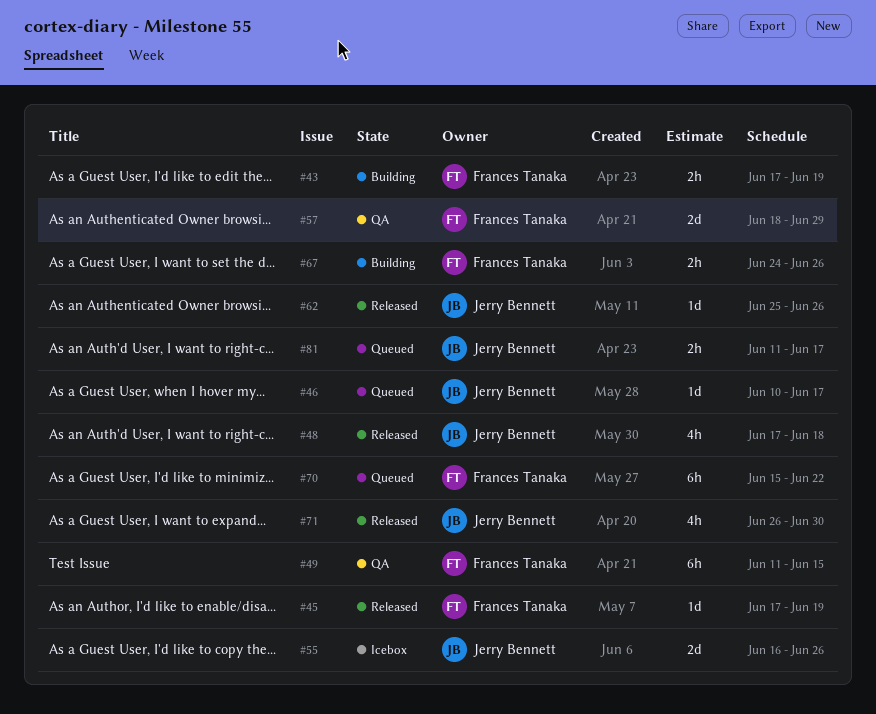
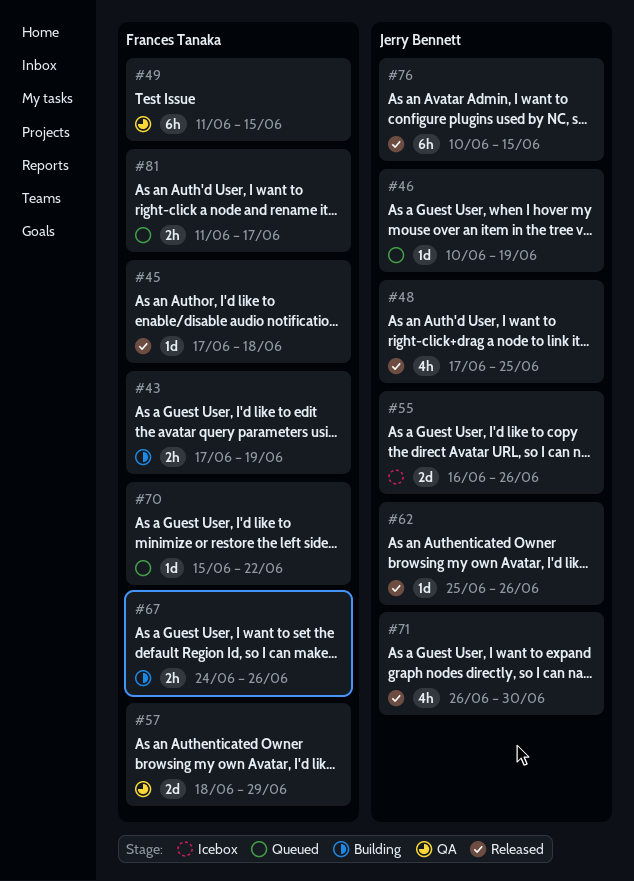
#45, due: Jun 19 -> Jun 18
#46, due: Jun 17 -> Jun 19
#48, due: Jun 18 -> Jun 25
#70, estimate: 6h -> 1d
#76: none -> present
#81, owner: Jerry Bennett -> Frances Tanaka

